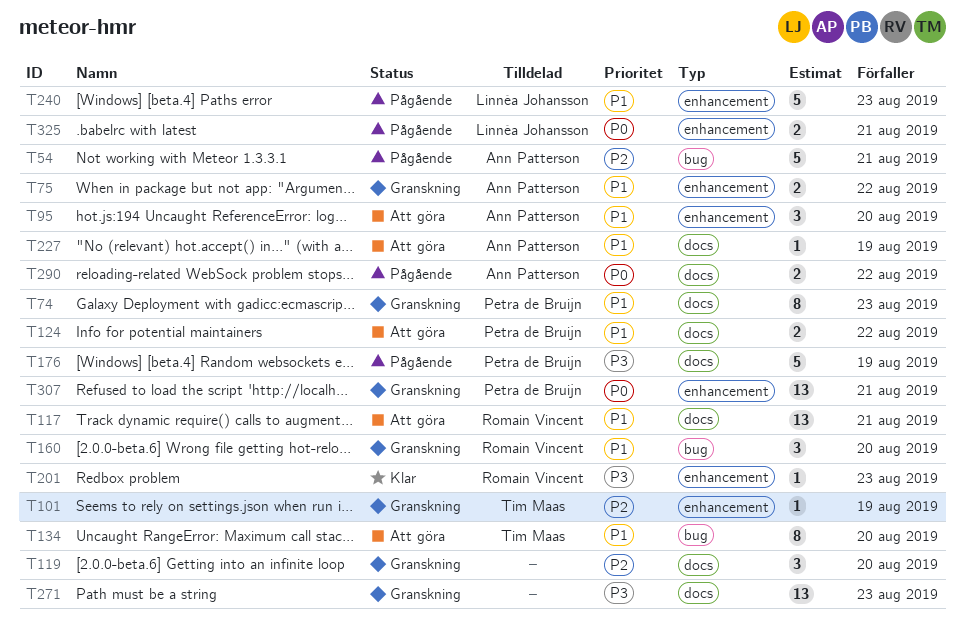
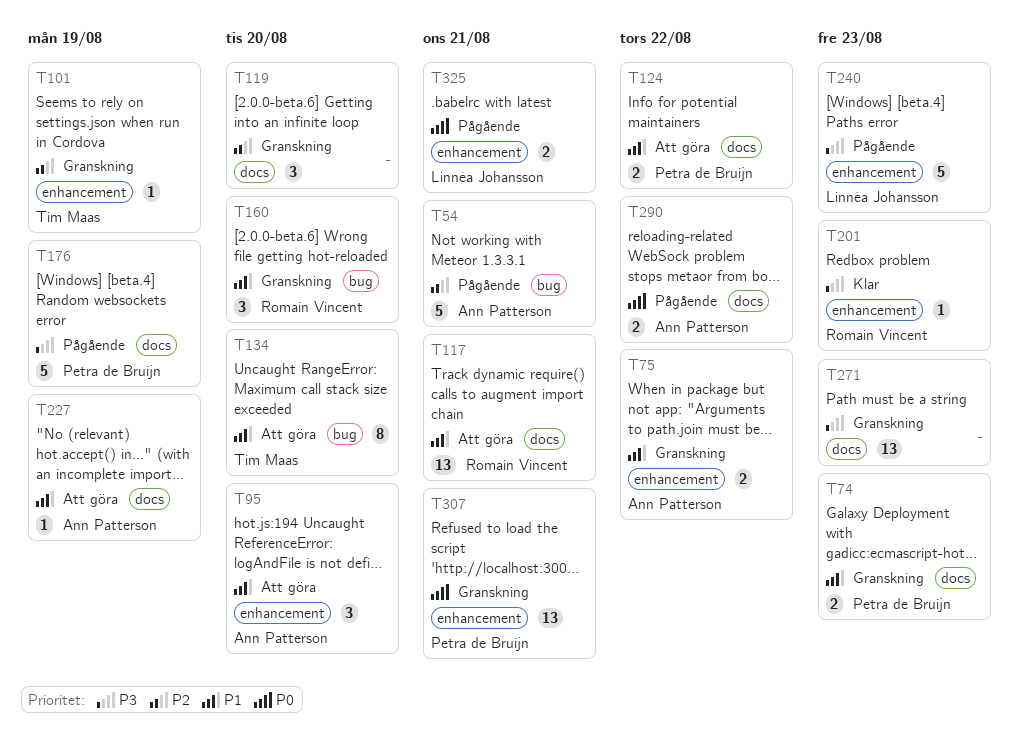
T74, estimate: 8 -> 2
T240, priority: P1 -> P3

